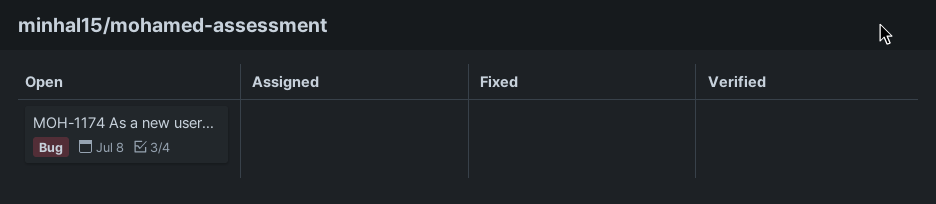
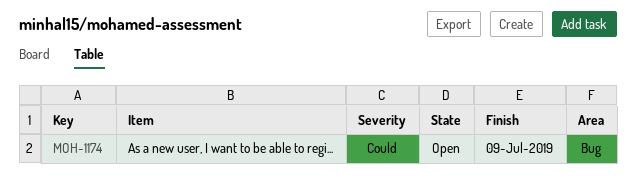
MOH-1174, due: Jul 8 -> Jul 9

